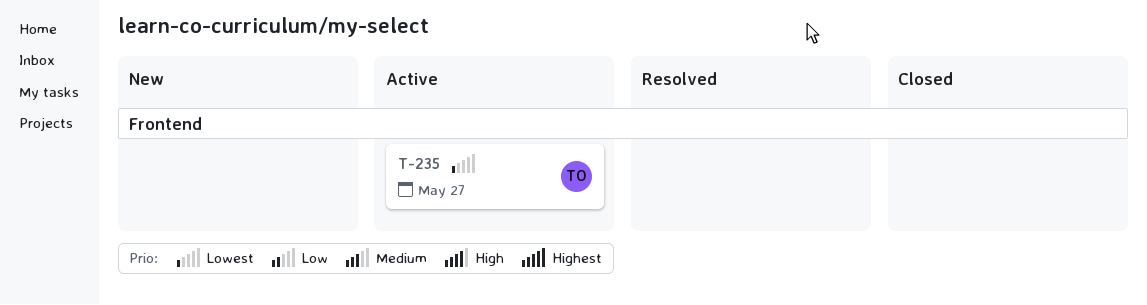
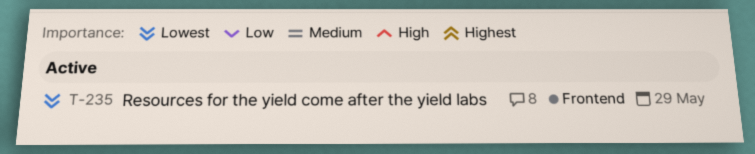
T-235, due: May 27 -> May 29

